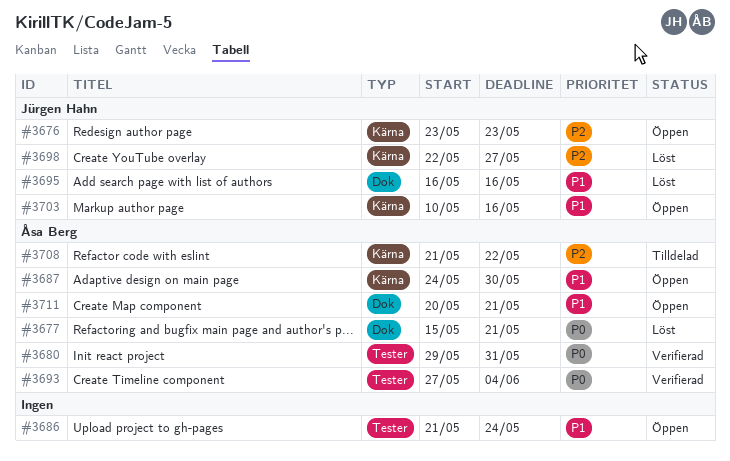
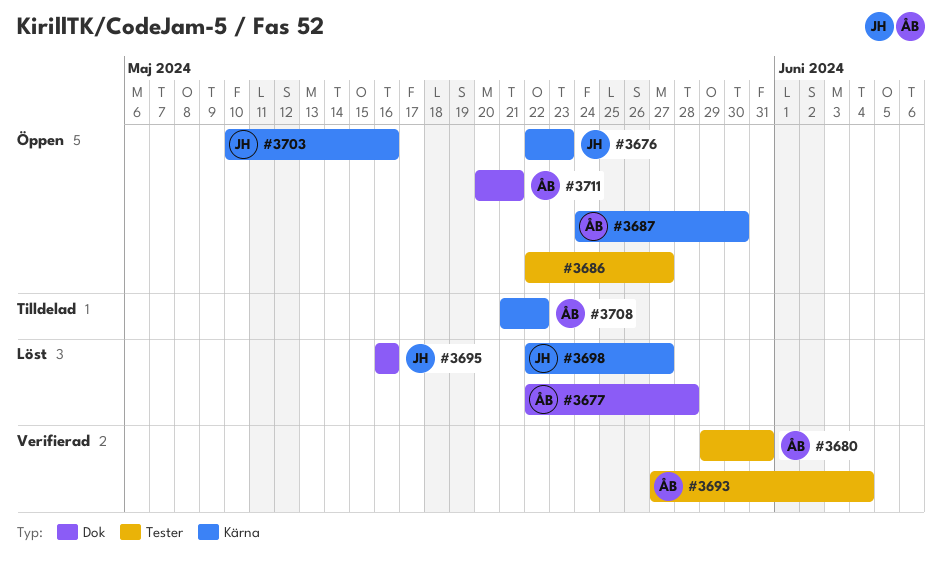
#3676, start: May 23 -> May 22
#3677, start: May 15 -> May 22
#3677, due: May 21 -> May 28
#3686, start: May 21 -> May 22
#3686, due: May 24 -> May 27

